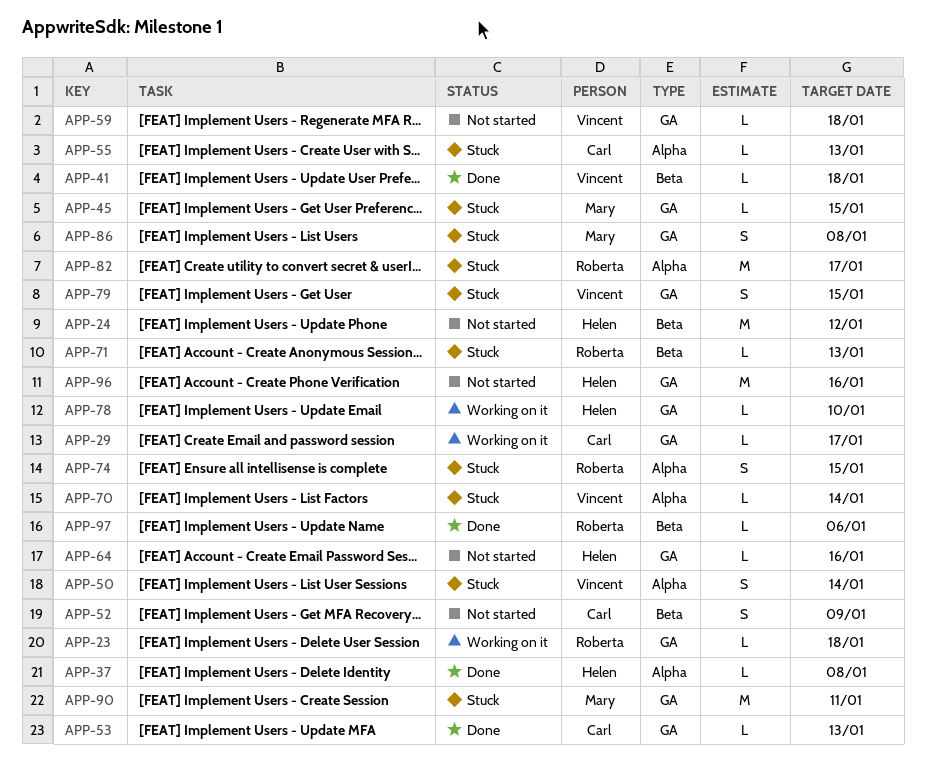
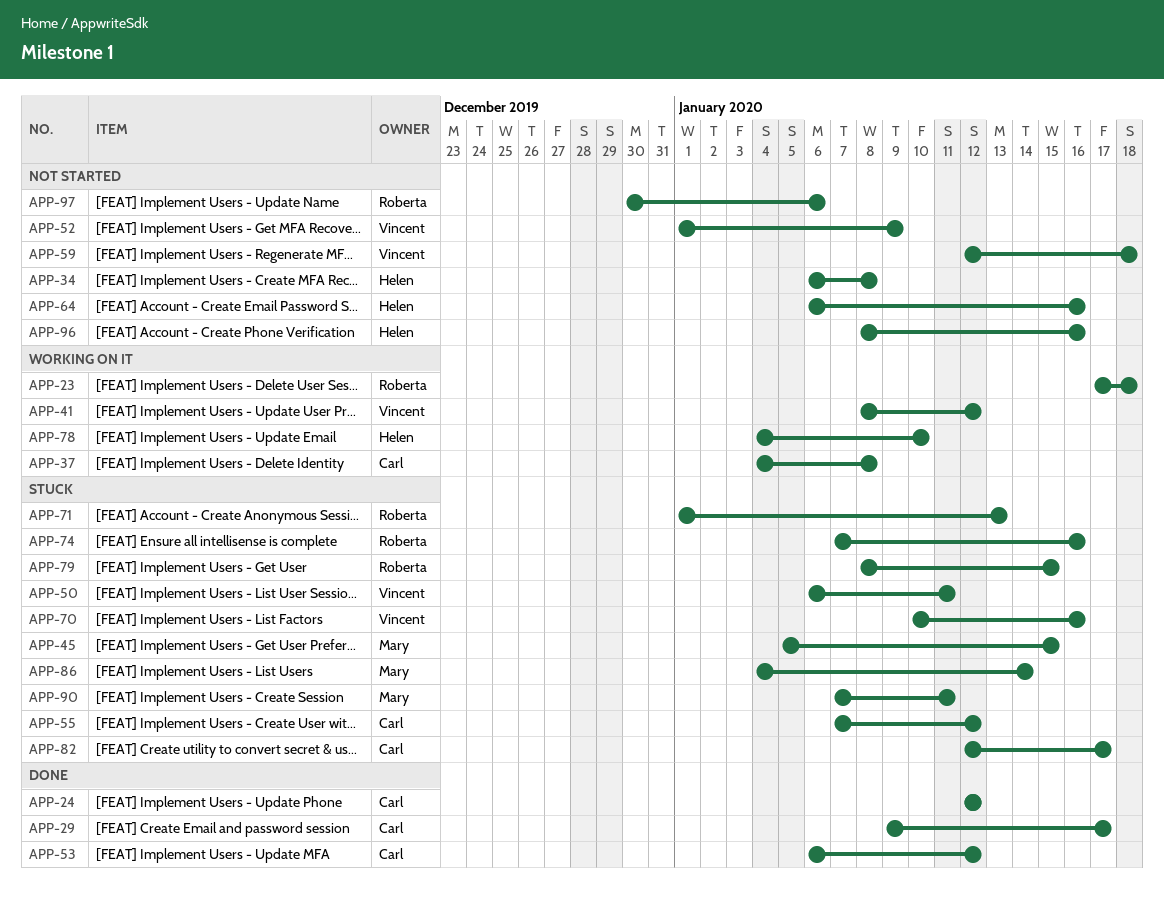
APP-24, status: Not started -> Done
APP-24, owner: Helen -> Carl
APP-29, status: Working on it -> Done
APP-34: none -> present
APP-37, status: Done -> Working on it
APP-37, owner: Helen -> Carl
APP-41, status: Done -> Working on it
APP-41, due: Jan 18 -> Jan 12
APP-50, due: Jan 14 -> Jan 11
APP-52, owner: Carl -> Vincent
APP-53, due: Jan 13 -> Jan 12
APP-55, due: Jan 13 -> Jan 12
APP-70, due: Jan 14 -> Jan 16
APP-74, due: Jan 15 -> Jan 16
APP-79, owner: Vincent -> Roberta
APP-82, owner: Roberta -> Carl
APP-86, due: Jan 8 -> Jan 14
APP-97, status: Done -> Not started

